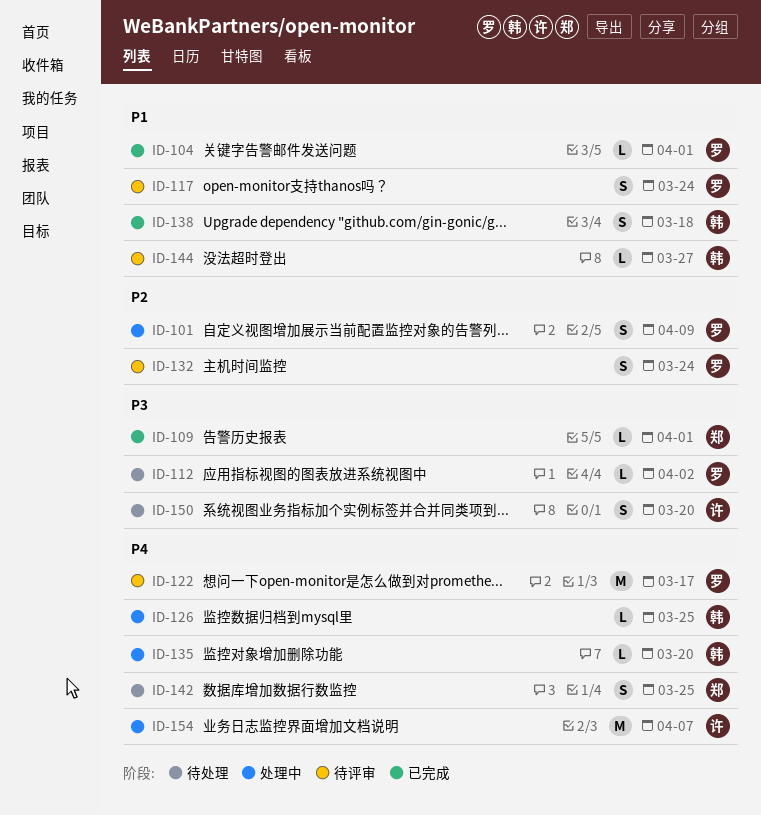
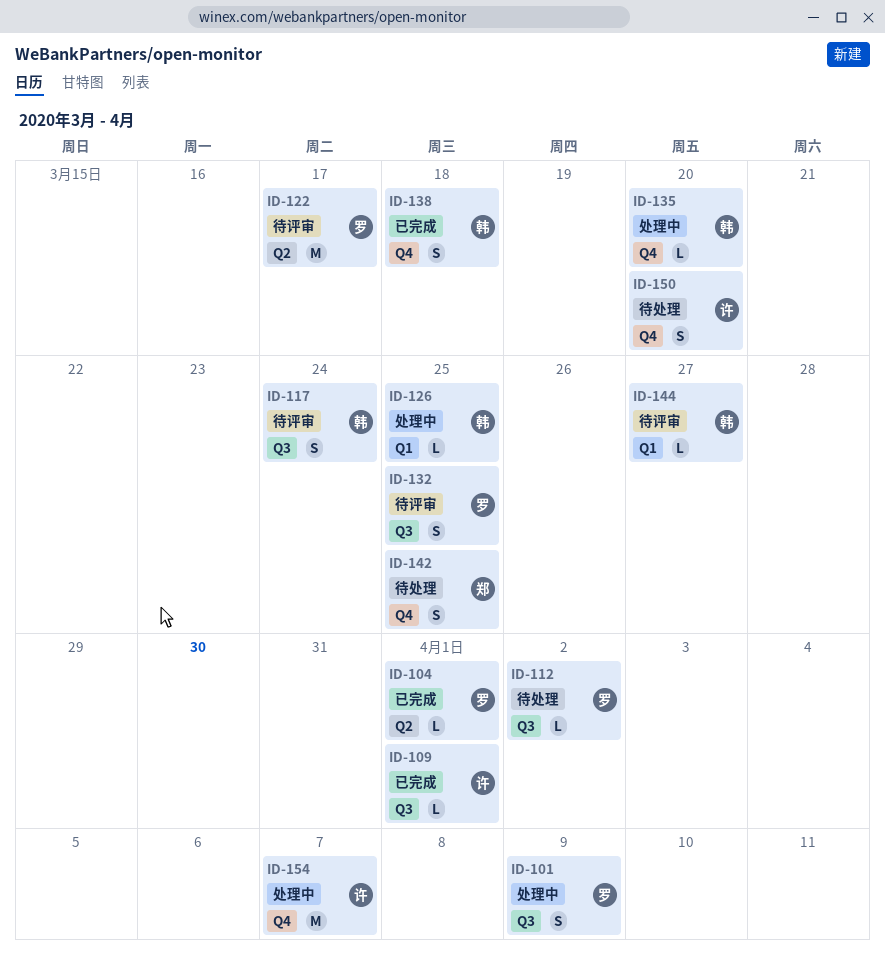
ID-109, owner: 郑 -> 许
ID-117, owner: 罗 -> 韩
ID-132, due: Mar 24 -> Mar 25

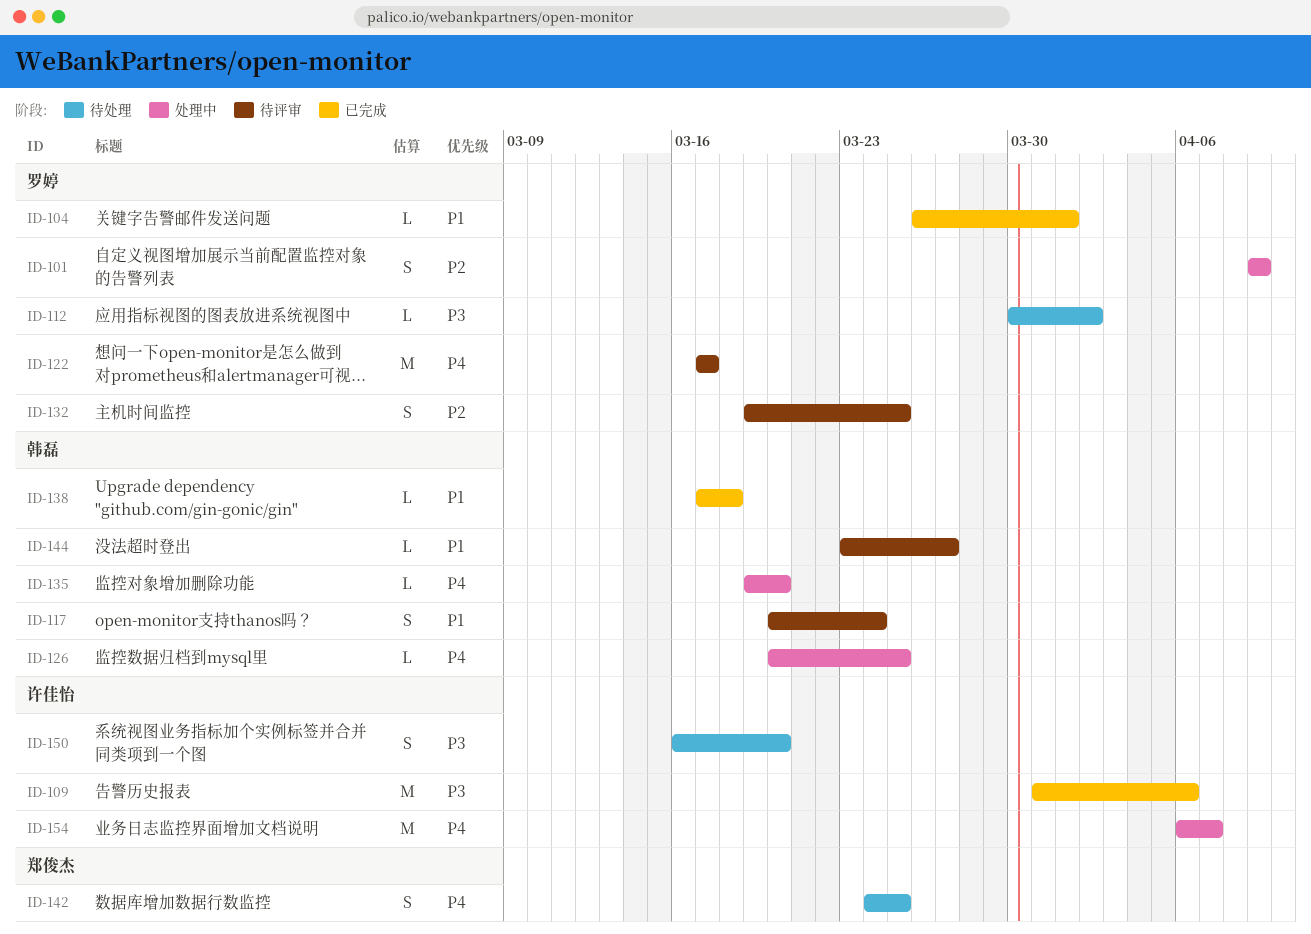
ID-109, estimate: L -> M
ID-109, due: Apr 1 -> Apr 6
ID-138, estimate: S -> L

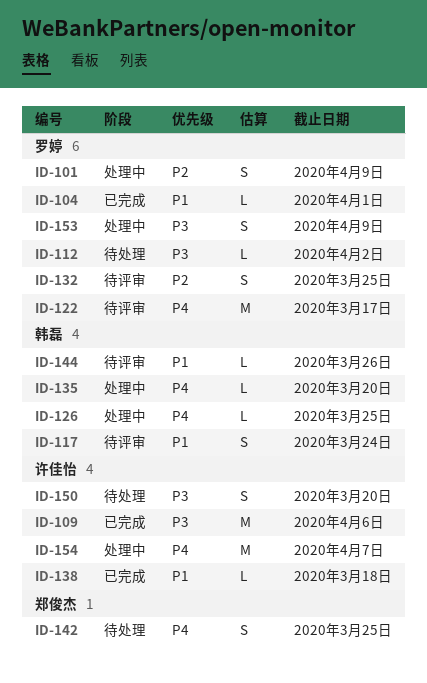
ID-138, owner: 韩磊 -> 许佳怡
ID-144, due: Mar 27 -> Mar 26
ID-153: none -> present

